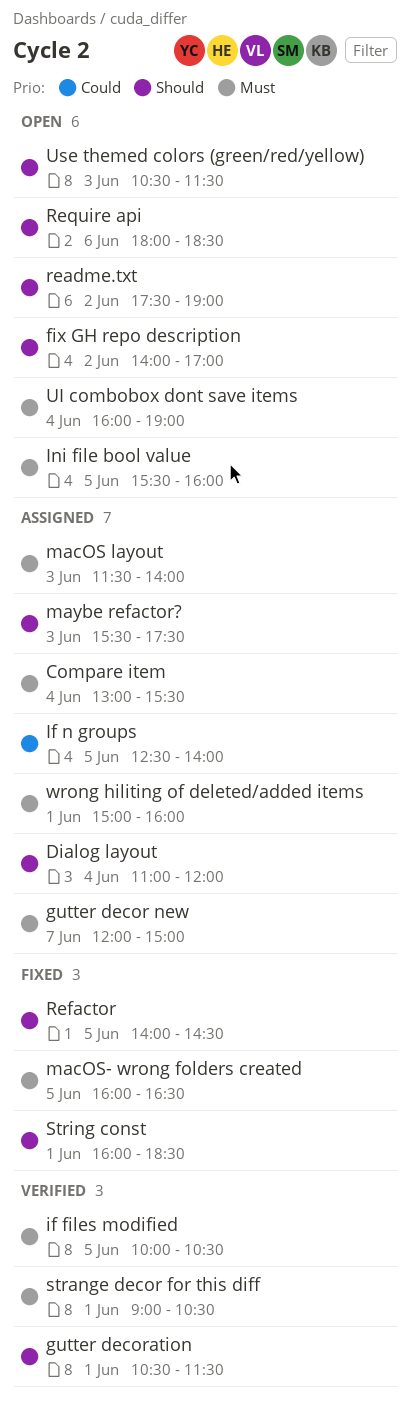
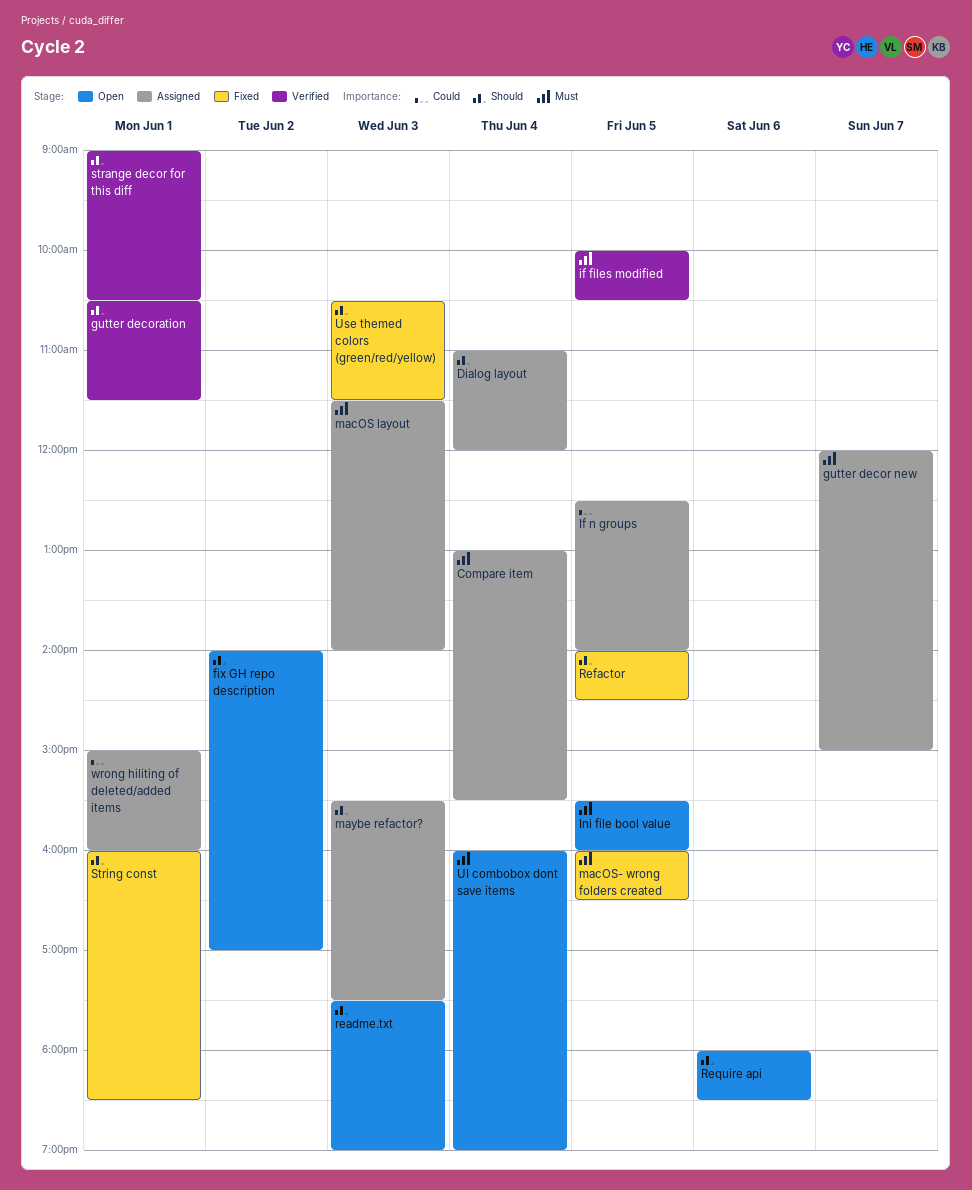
readme.txt, day: Jun 2 -> Jun 3
strange decor for this diff, priority: Must -> Should
Use themed colors (green/red/yellow), status: Open -> Fixed
wrong hiliting of deleted/added items, priority: Must -> Could

